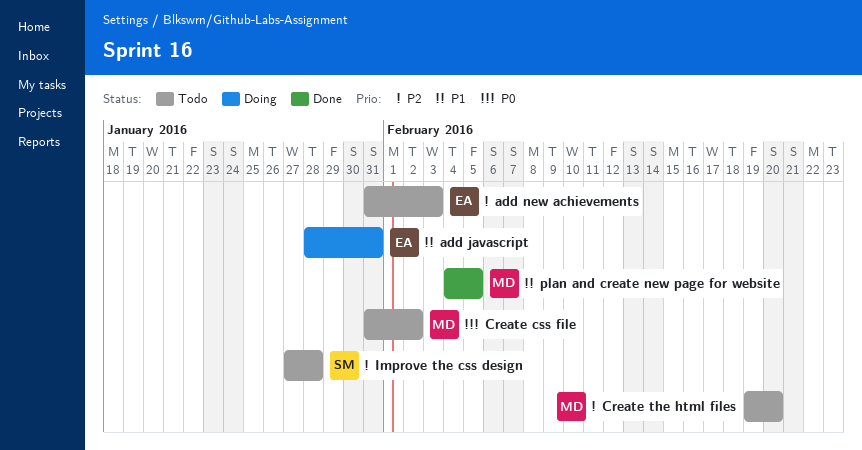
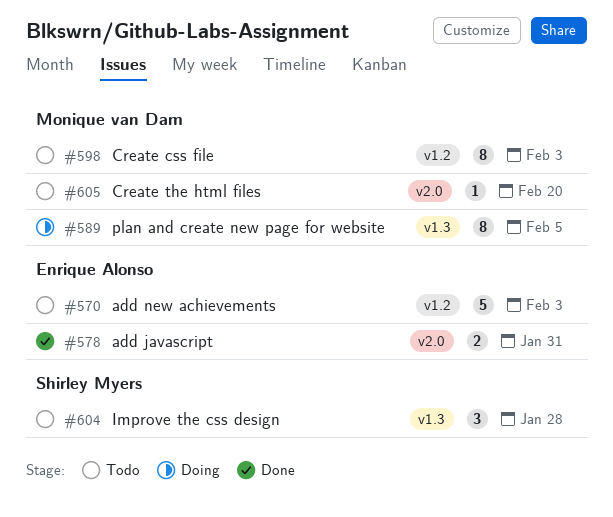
add javascript, status: Doing -> Done
Create css file, due: Feb 2 -> Feb 3
plan and create new page for website, status: Done -> Doing

